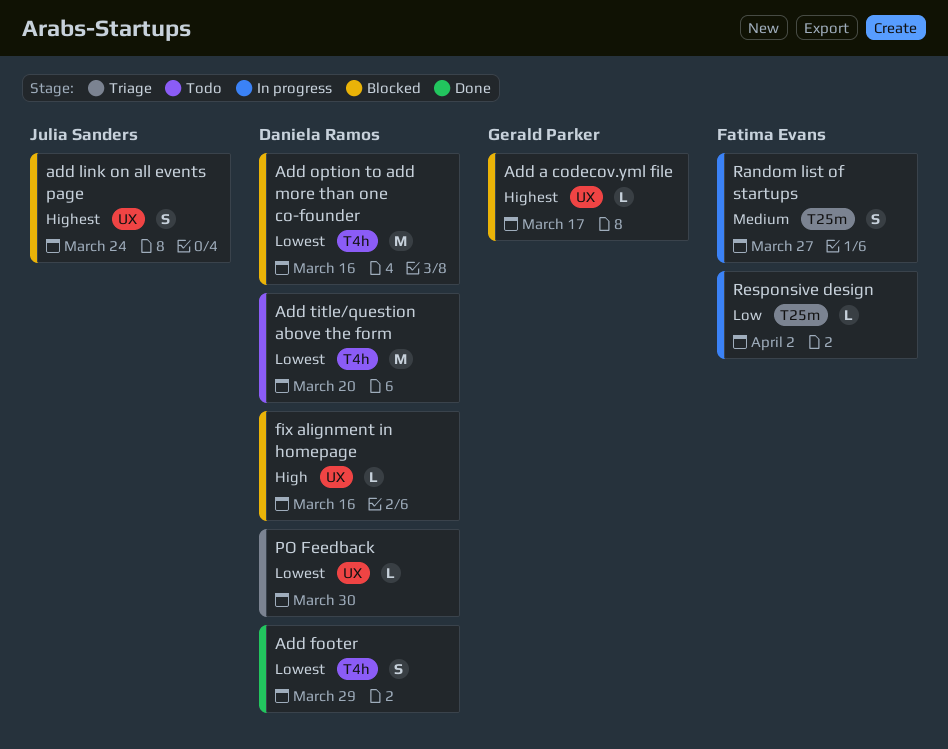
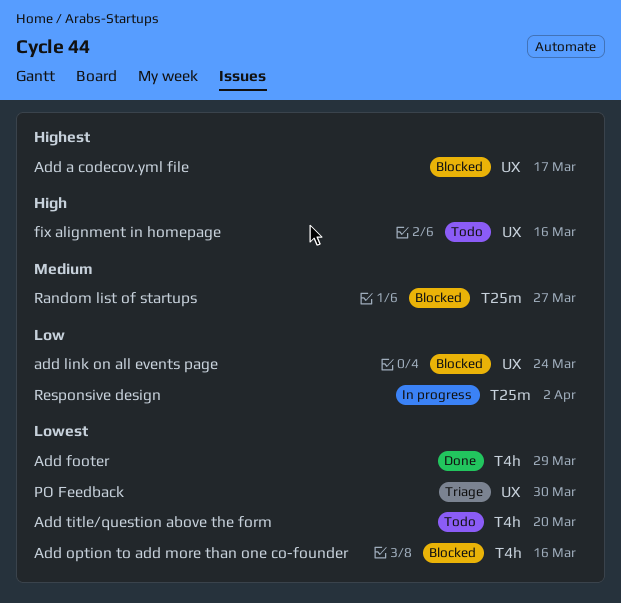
add link on all events page, priority: Highest -> Low
fix alignment in homepage, status: Blocked -> Todo
Random list of startups, status: In progress -> Blocked

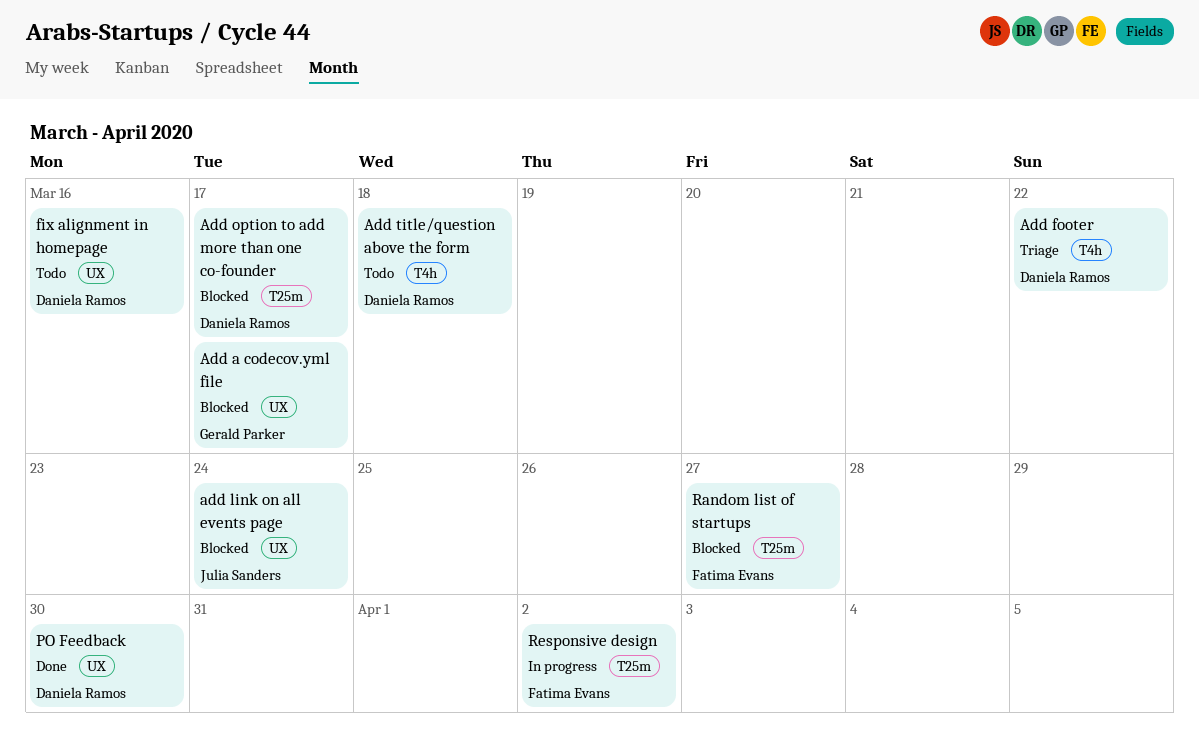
Add footer, status: Done -> Triage
Add footer, due: Mar 29 -> Mar 22
Add option to add more than one co-founder, label: T4h -> T25m
Add option to add more than one co-founder, due: Mar 16 -> Mar 17
Add title/question above the form, due: Mar 20 -> Mar 18
PO Feedback, status: Triage -> Done

